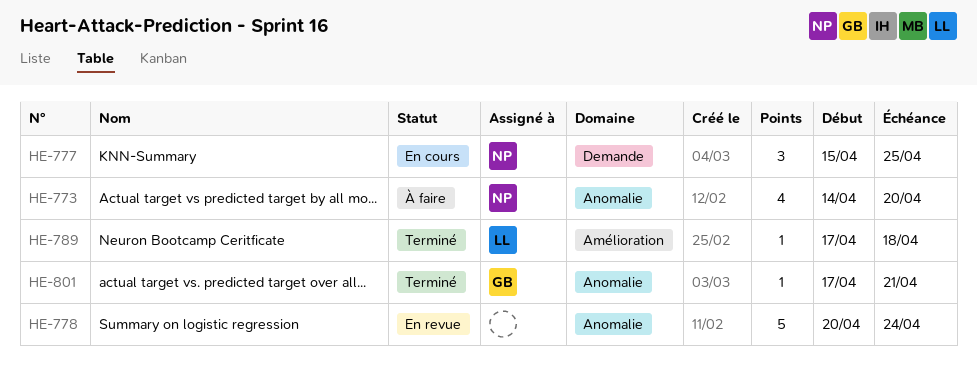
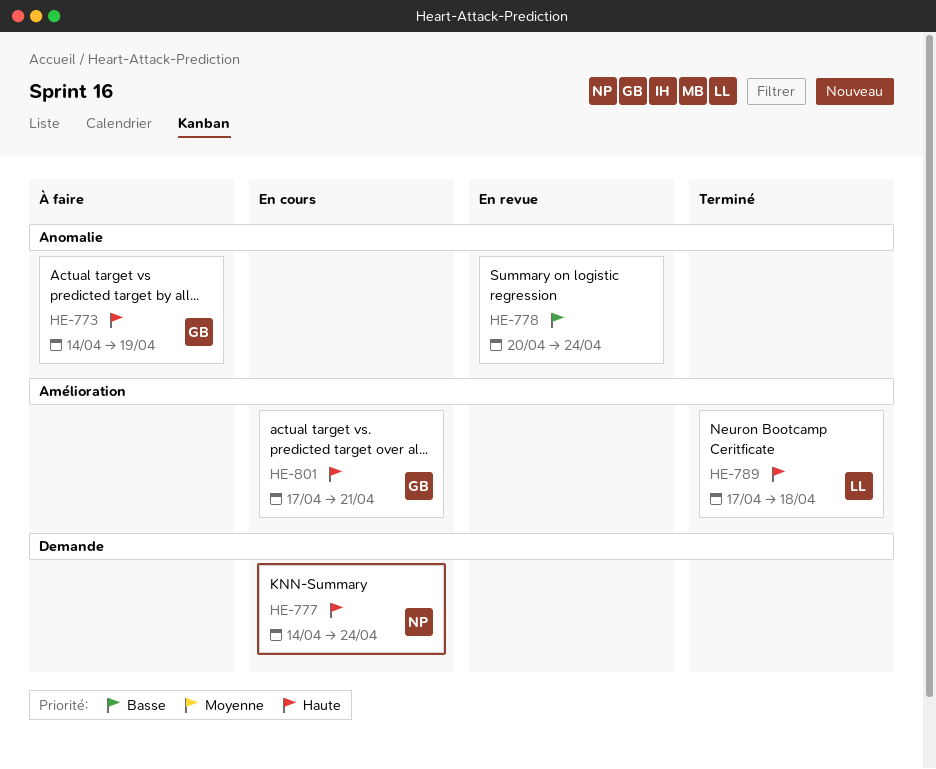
HE-773, owner: NP -> GB
HE-773, due: Apr 20 -> Apr 19
HE-777, start: Apr 15 -> Apr 14
HE-777, due: Apr 25 -> Apr 24
HE-801, status: Terminé -> En cours
HE-801, label: Anomalie -> Amélioration

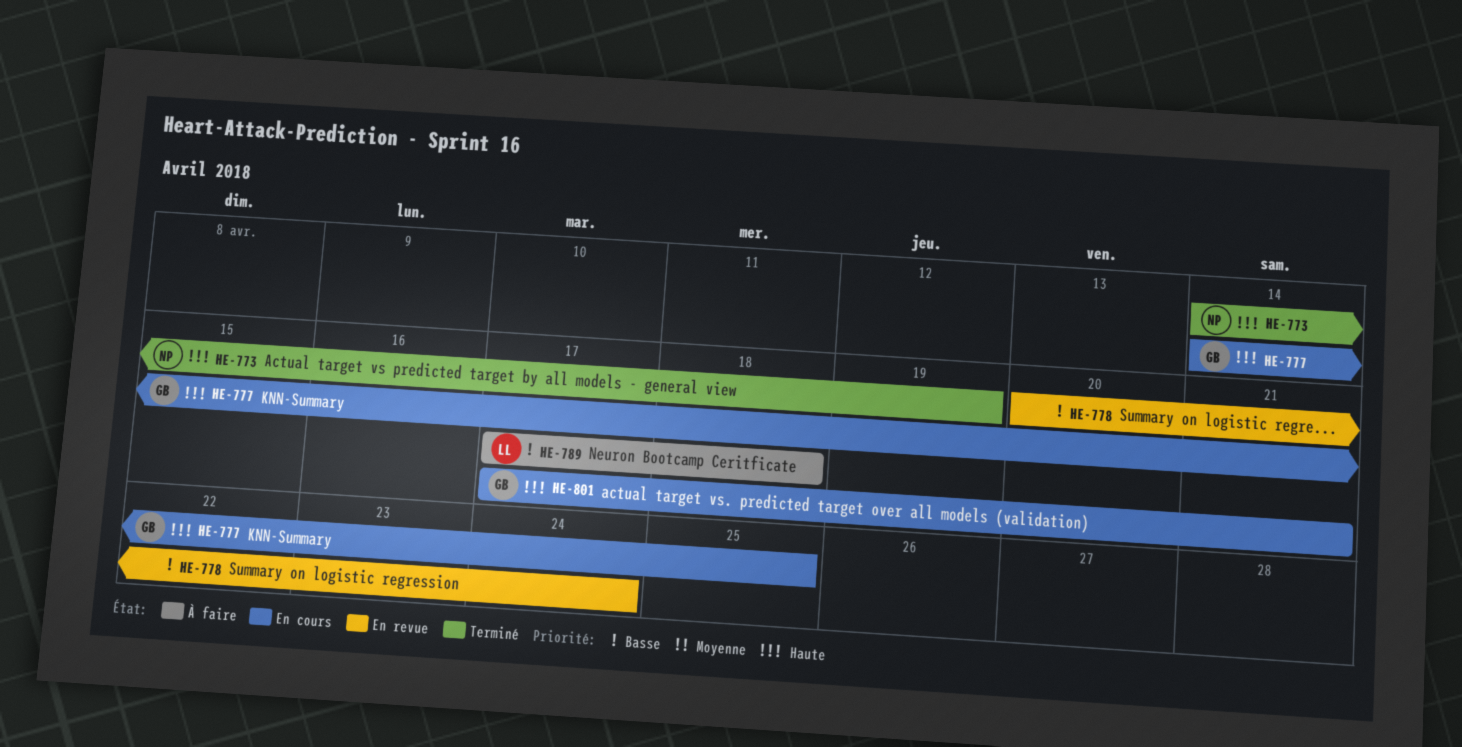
HE-773, status: À faire -> Terminé
HE-773, owner: GB -> NP
HE-777, owner: NP -> GB
HE-777, due: Apr 24 -> Apr 25
HE-789, status: Terminé -> À faire
HE-789, priority: Haute -> Basse

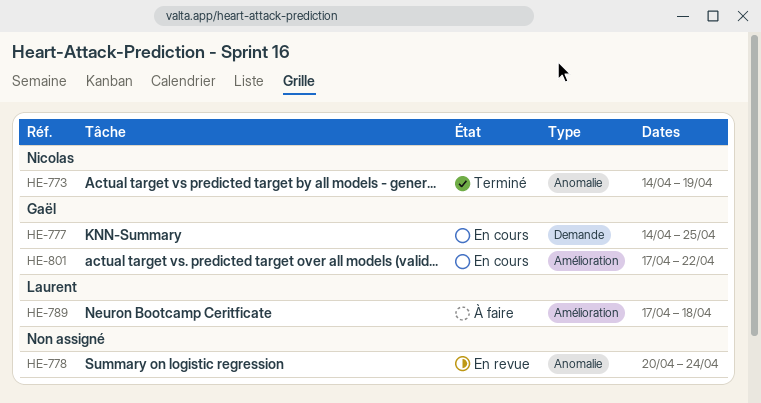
HE-801, due: Apr 21 -> Apr 22

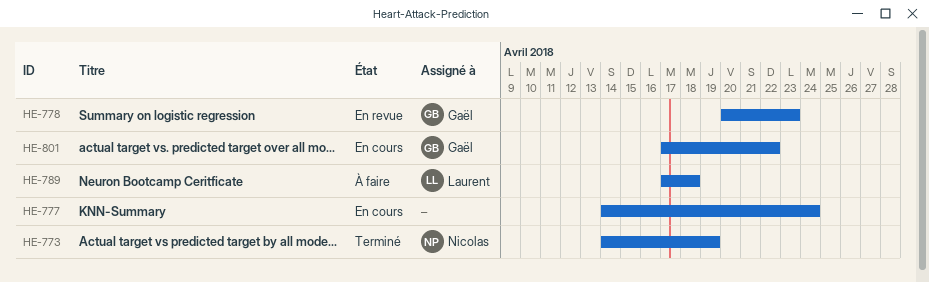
HE-777, owner: Gaël -> none
HE-777, due: Apr 25 -> Apr 24
HE-778, owner: none -> Gaël
HE-778, due: Apr 24 -> Apr 23

